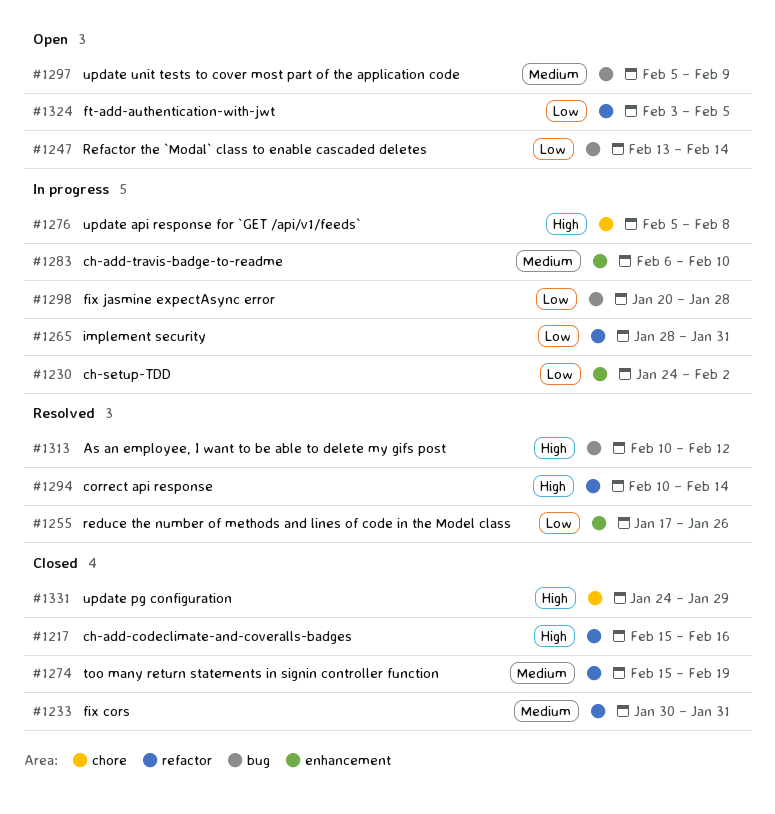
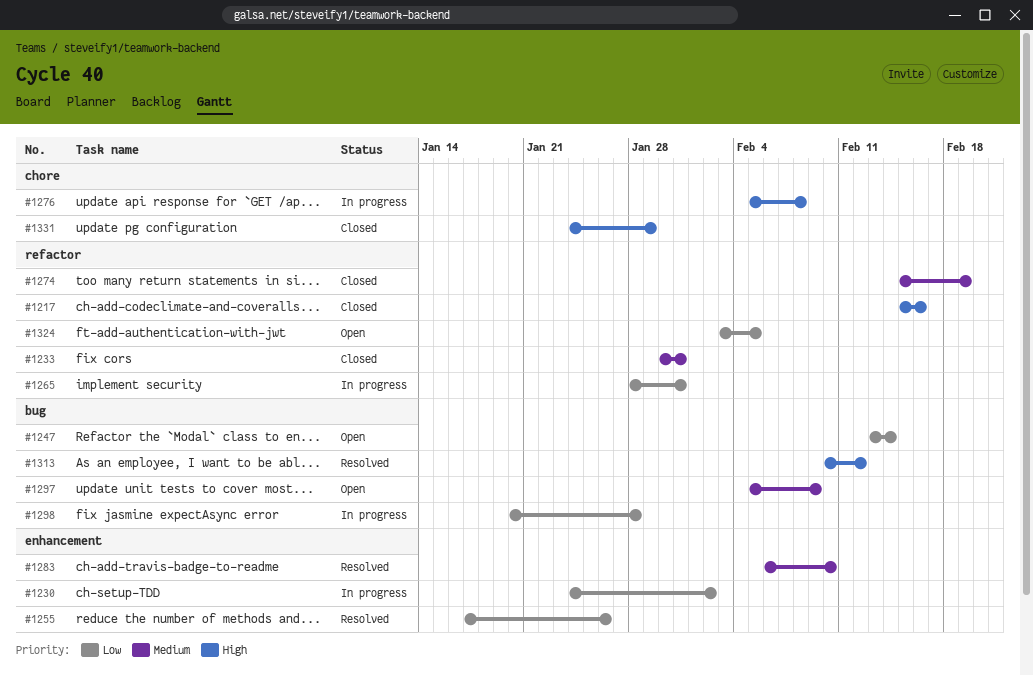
#1283, status: In progress -> Resolved
#1294: present -> none

